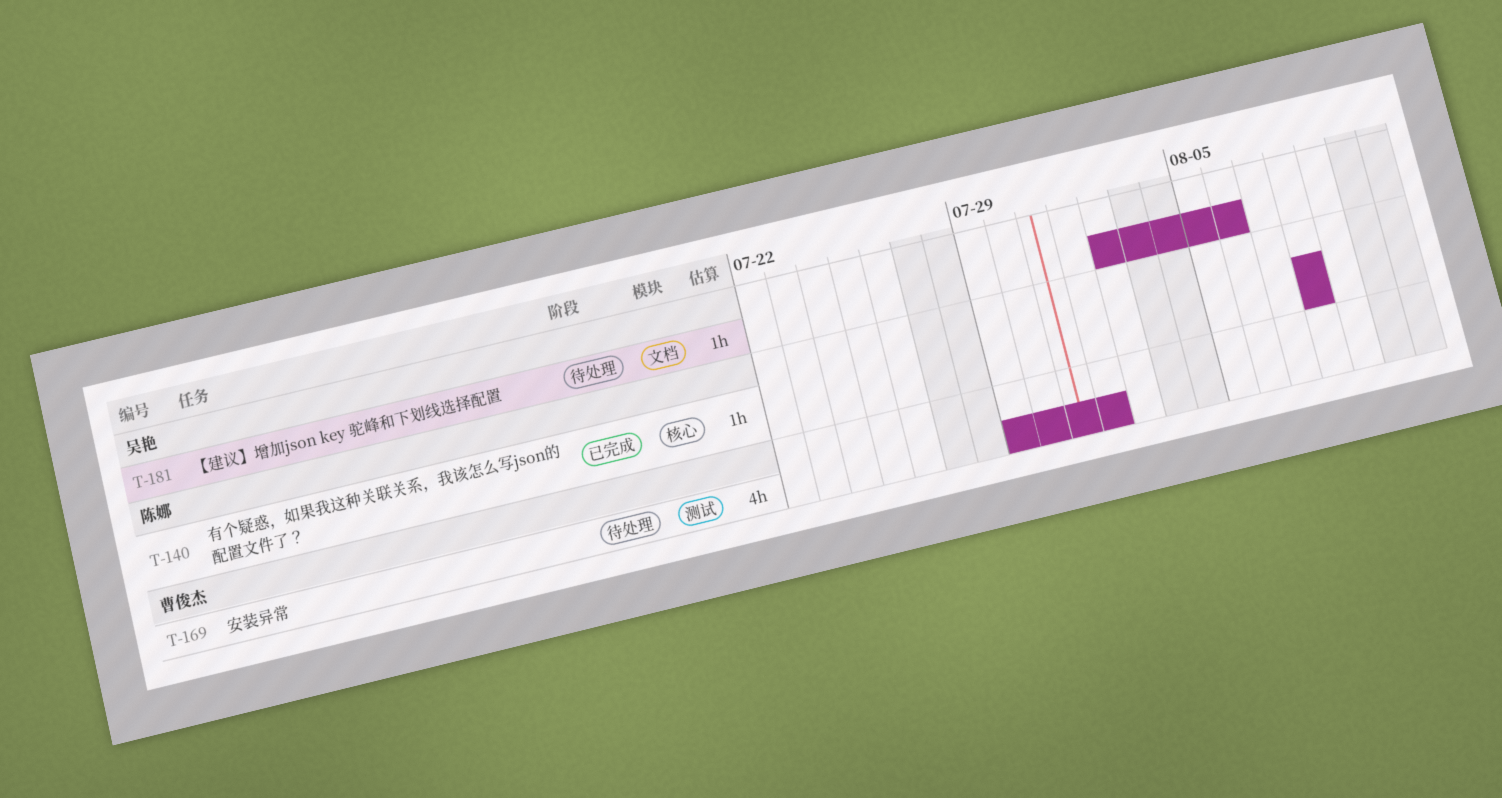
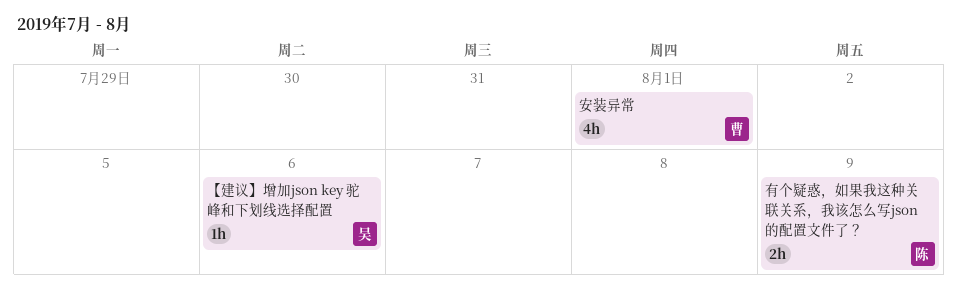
有个疑惑，如果我这种关联关系，我该怎么写json的配置文件了？, estimate: 1h -> 2h
有个疑惑，如果我这种关联关系，我该怎么写json的配置文件了？, due: Aug 8 -> Aug 9

